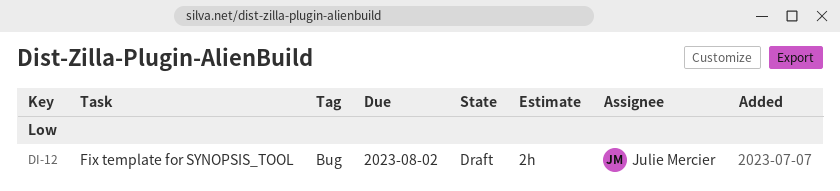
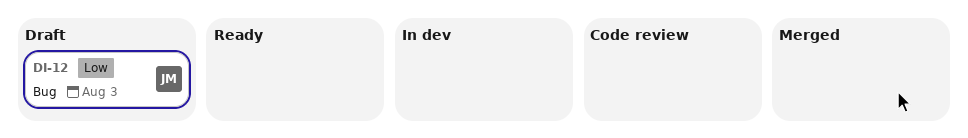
DI-12, due: Aug 2 -> Aug 3

